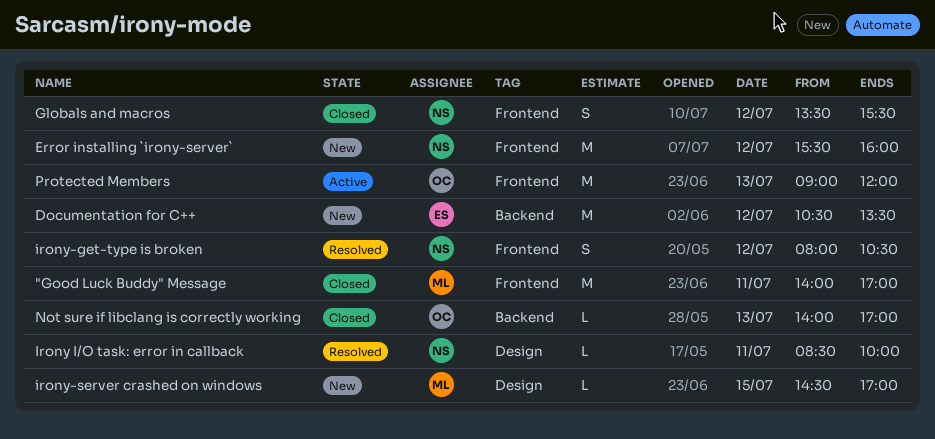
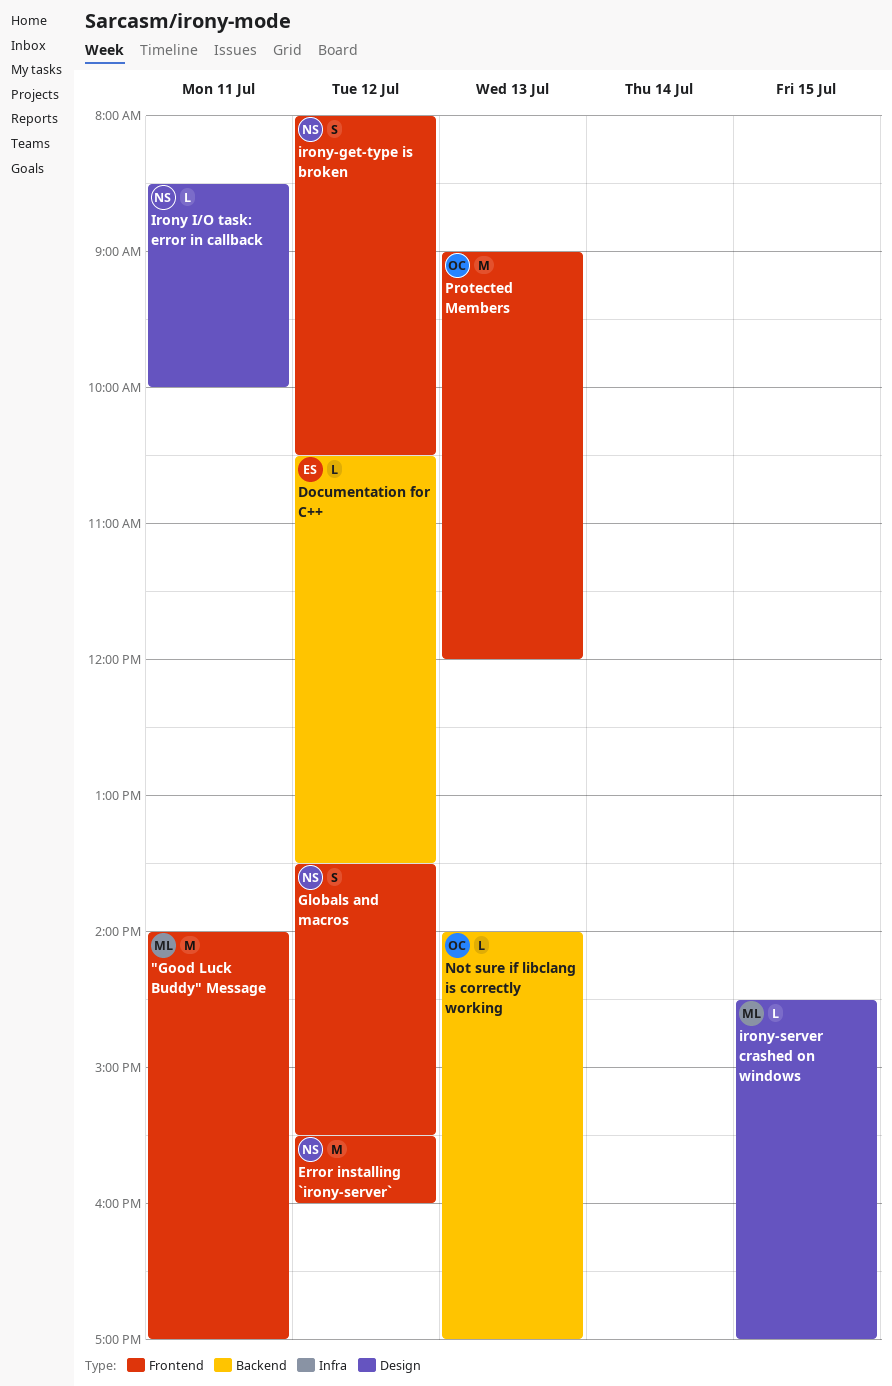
Documentation for C++, estimate: M -> L

